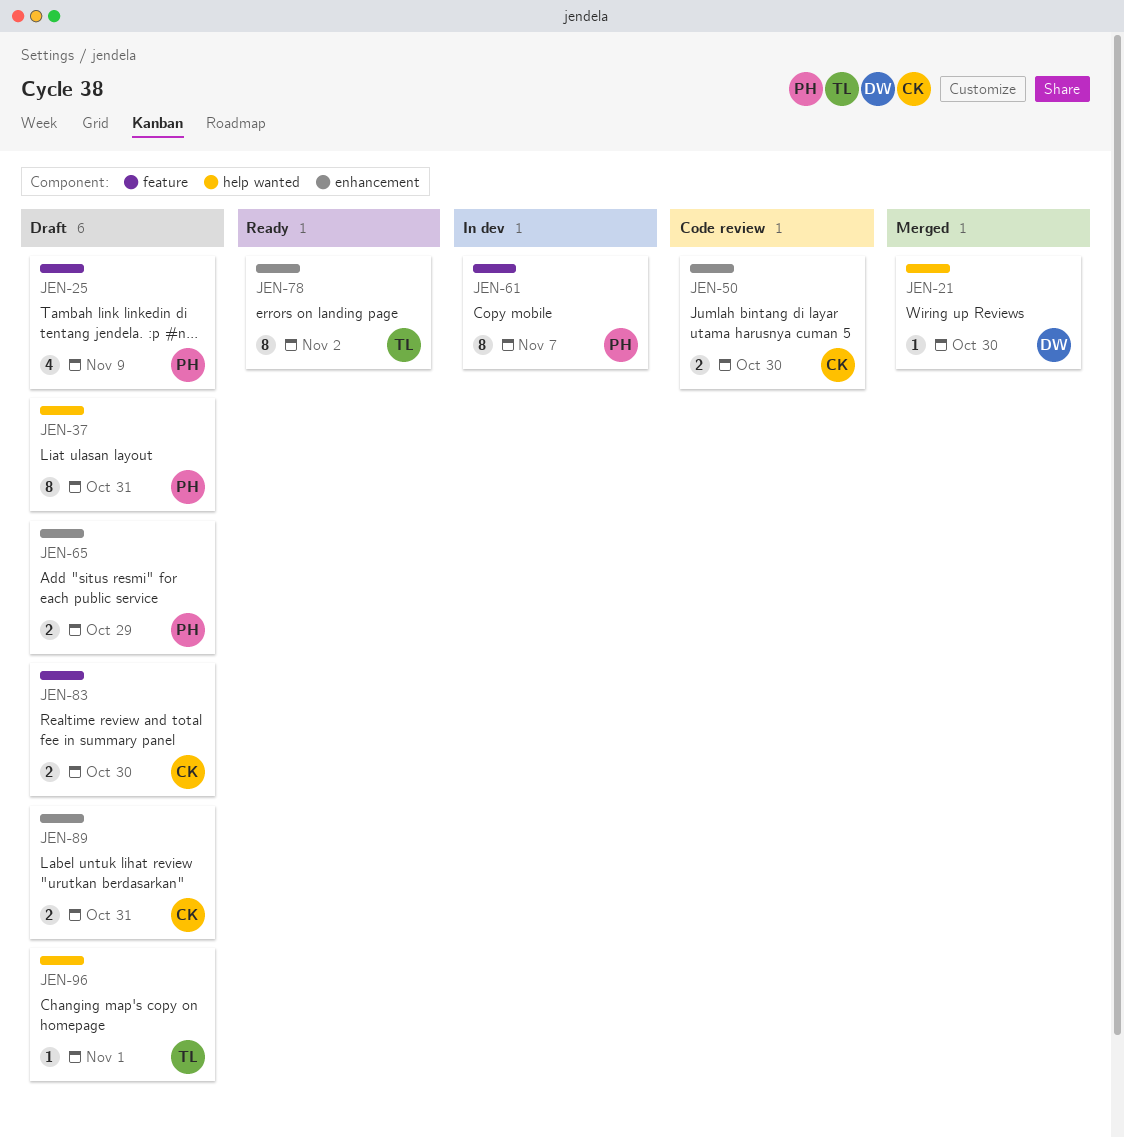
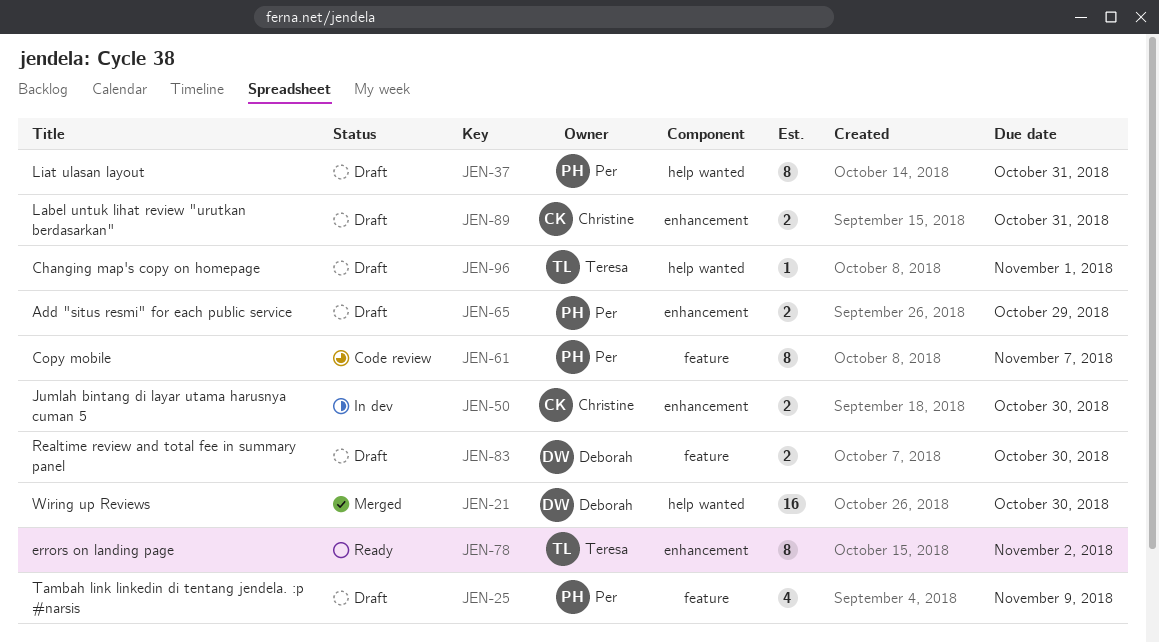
JEN-21, estimate: 1 -> 16
JEN-50, status: Code review -> In dev
JEN-61, status: In dev -> Code review
JEN-83, owner: Christine -> Deborah

